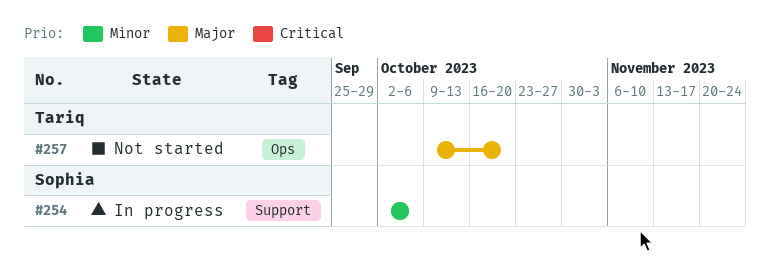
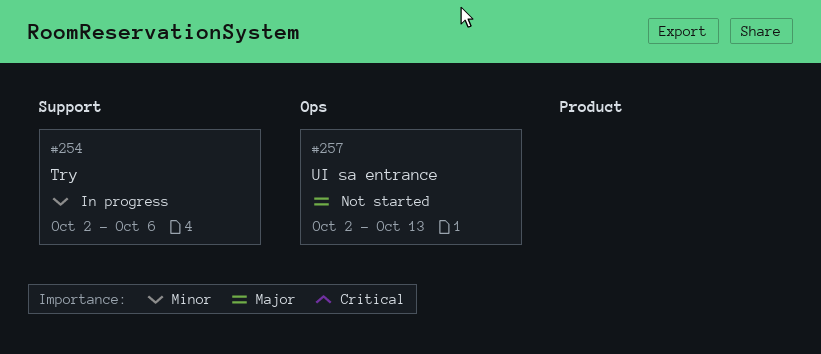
#257, start: Oct 9 -> Oct 2
#257, due: Oct 20 -> Oct 13

